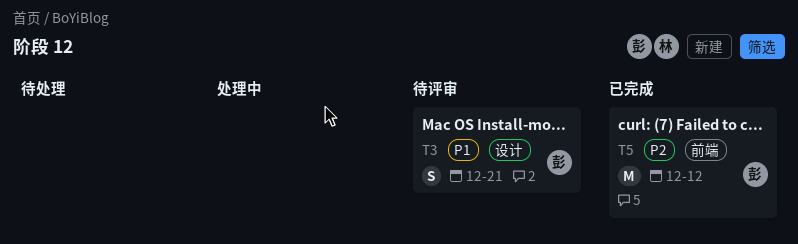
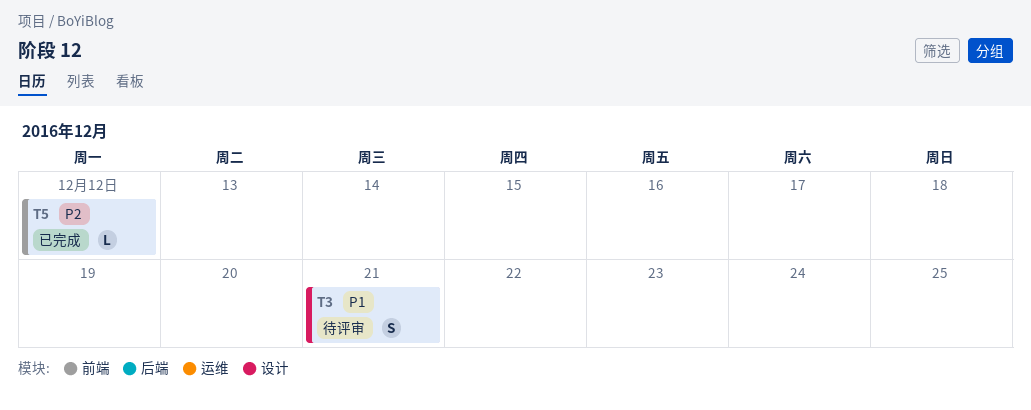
T5, estimate: M -> L

